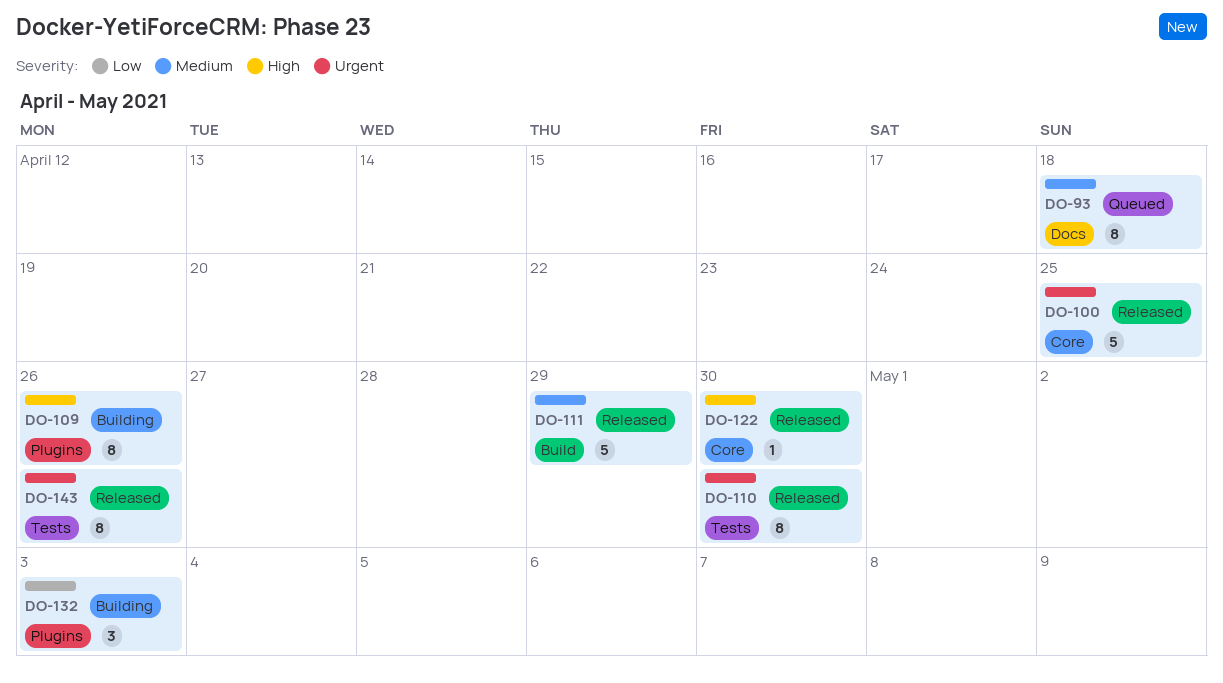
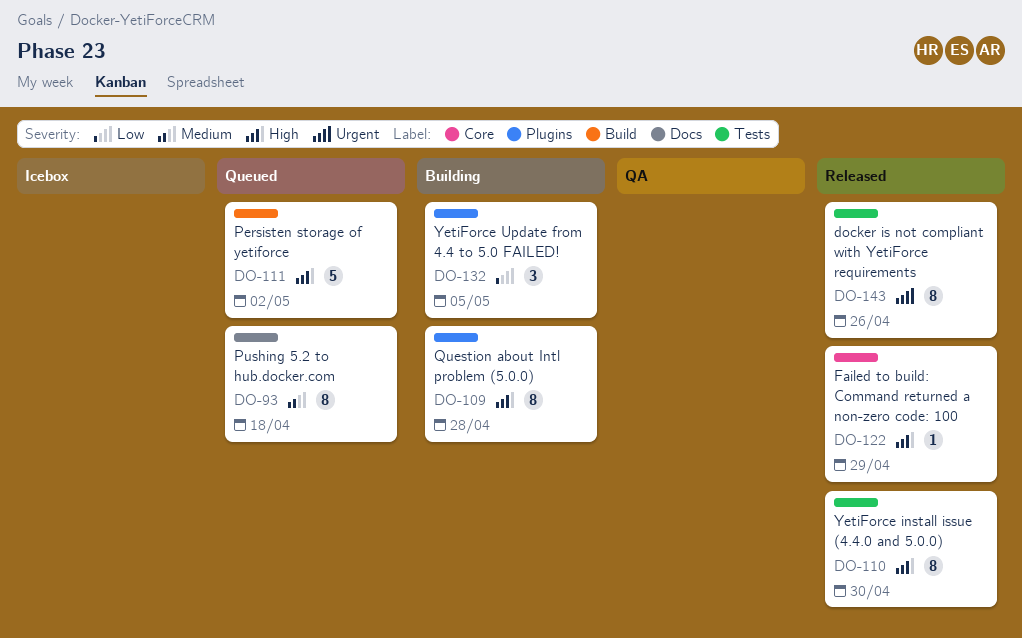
DO-100: present -> none
DO-109, due: Apr 26 -> Apr 28
DO-110, priority: Urgent -> High
DO-111, status: Released -> Queued
DO-111, priority: Medium -> High
DO-111, due: Apr 29 -> May 2
DO-122, due: Apr 30 -> Apr 29
DO-132, due: May 3 -> May 5

